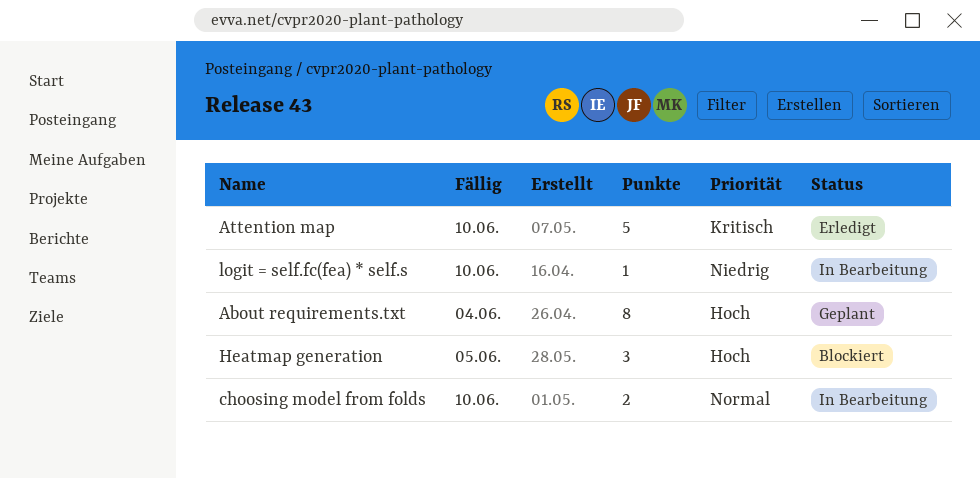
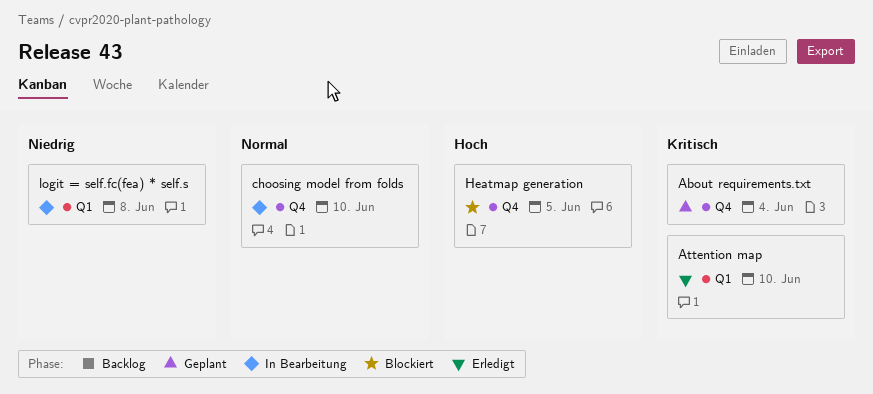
About requirements.txt, priority: Hoch -> Kritisch
logit = self.fc(fea) * self.s, due: Jun 10 -> Jun 8

